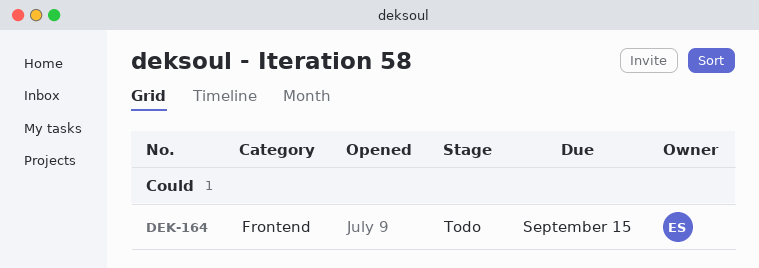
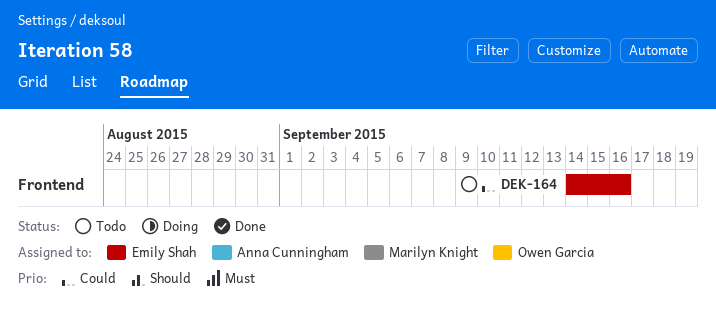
DEK-164, due: Sep 15 -> Sep 16

